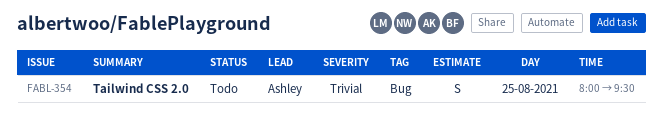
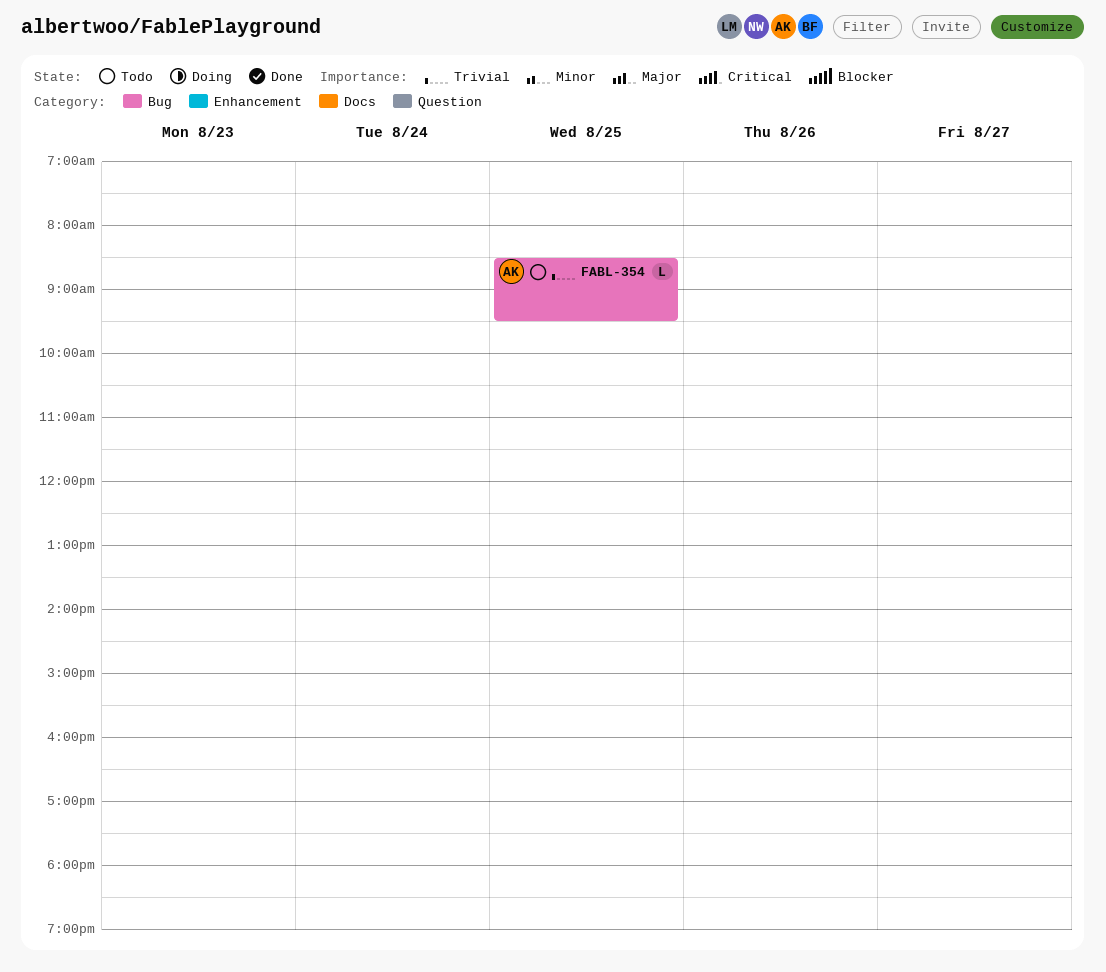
FABL-354, estimate: S -> L
FABL-354, begins: 08:00 -> 08:30

